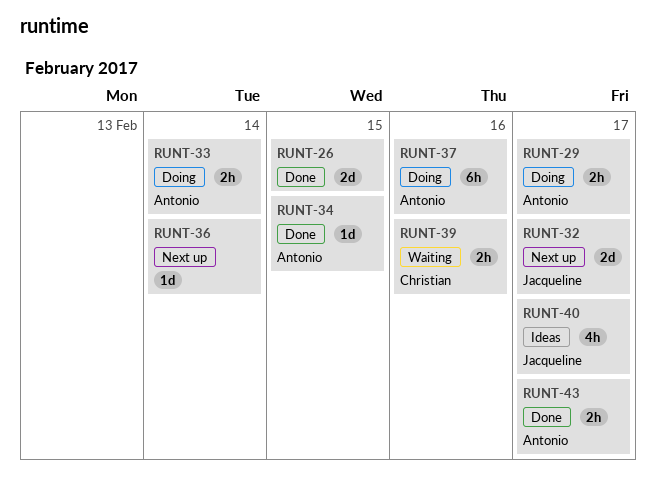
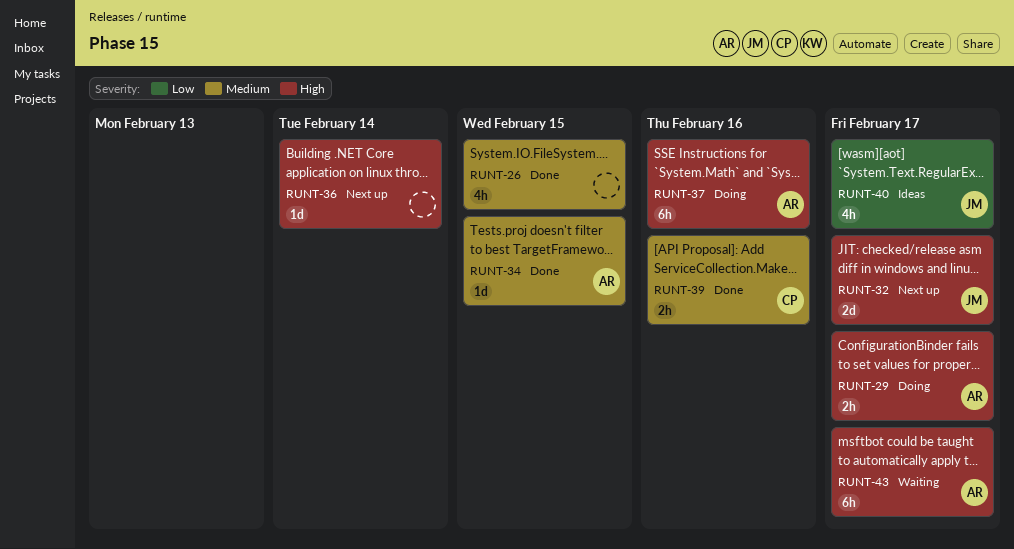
RUNT-26, estimate: 2d -> 4h
RUNT-33: present -> none
RUNT-39, status: Waiting -> Done
RUNT-43, status: Done -> Waiting
RUNT-43, estimate: 2h -> 6h

